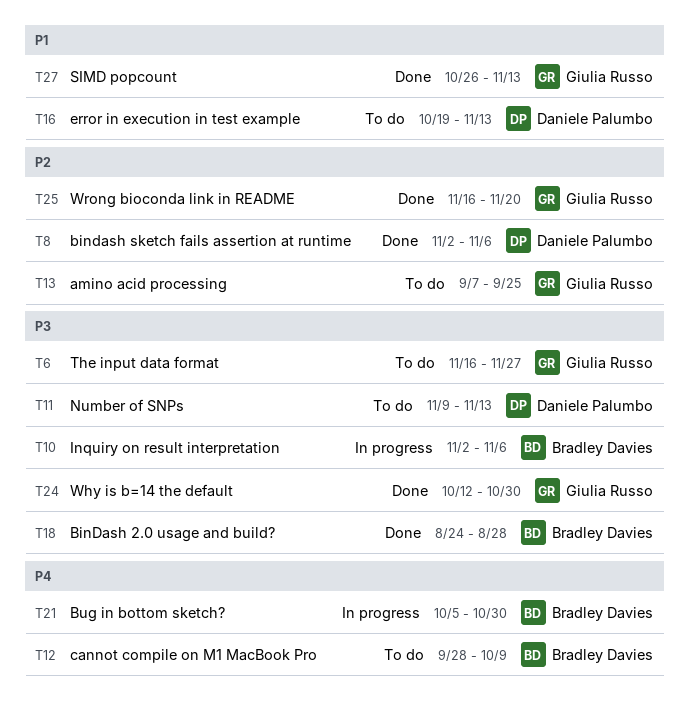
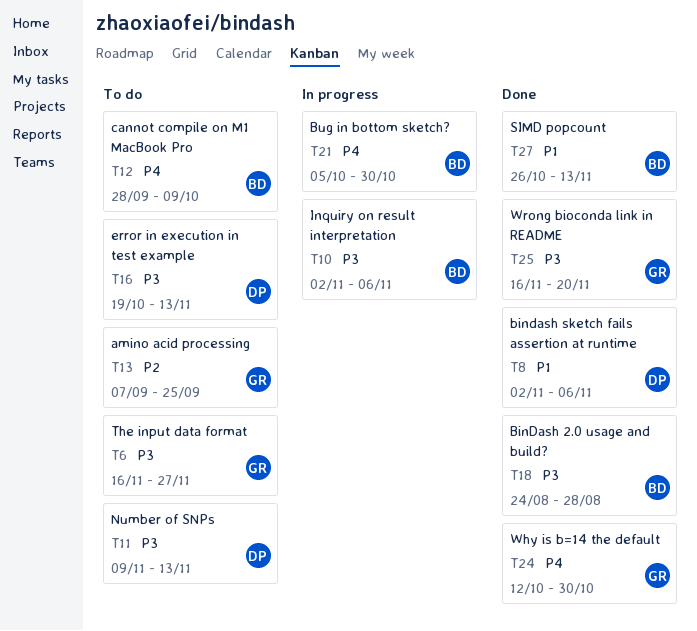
T8, priority: P2 -> P1
T16, priority: P1 -> P3
T24, priority: P3 -> P4
T25, priority: P2 -> P3
T27, owner: Giulia Russo -> Bradley Davies

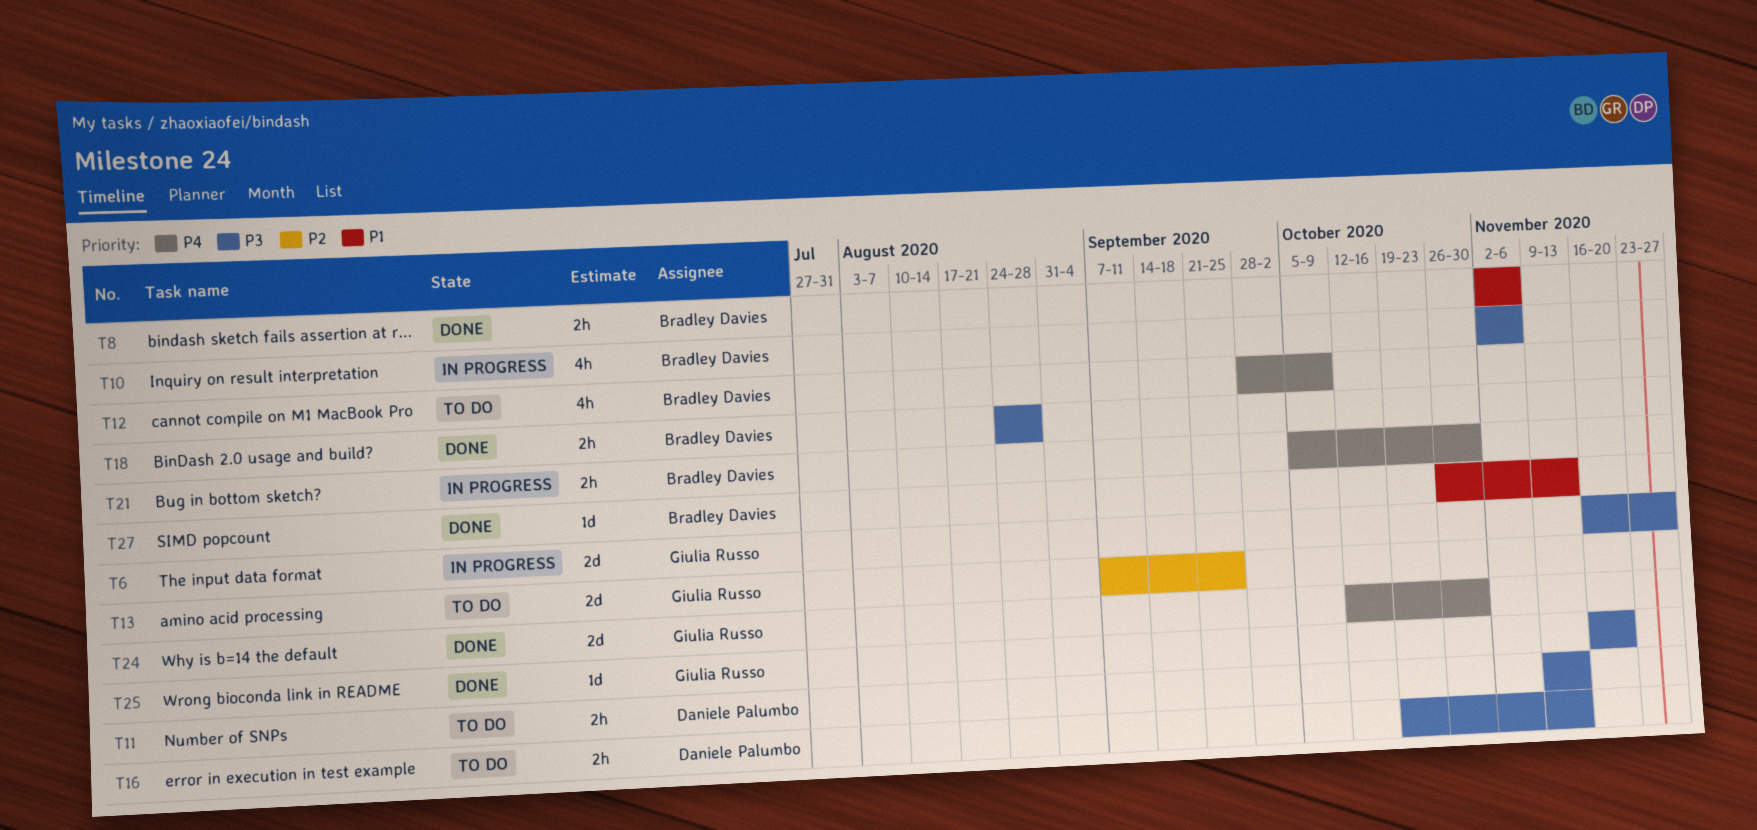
T6, status: To do -> In progress
T8, owner: Daniele Palumbo -> Bradley Davies

